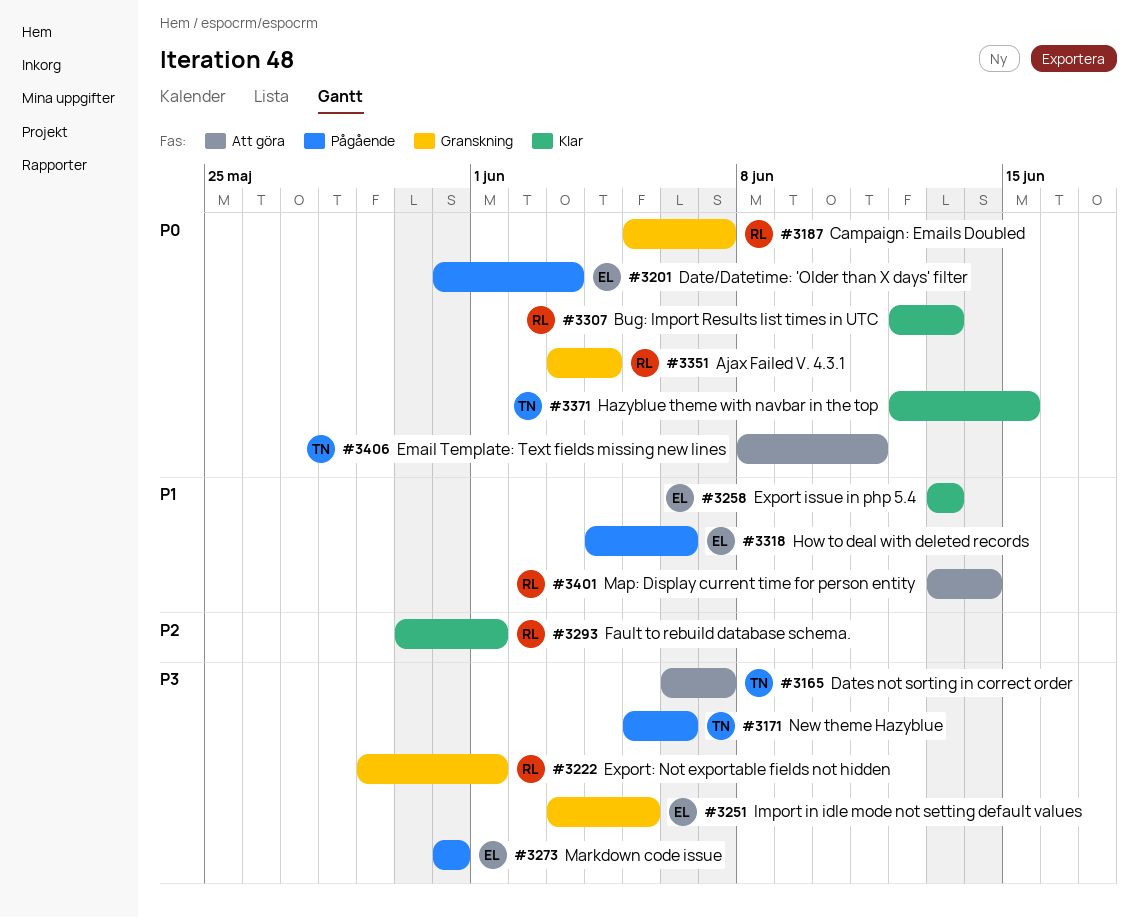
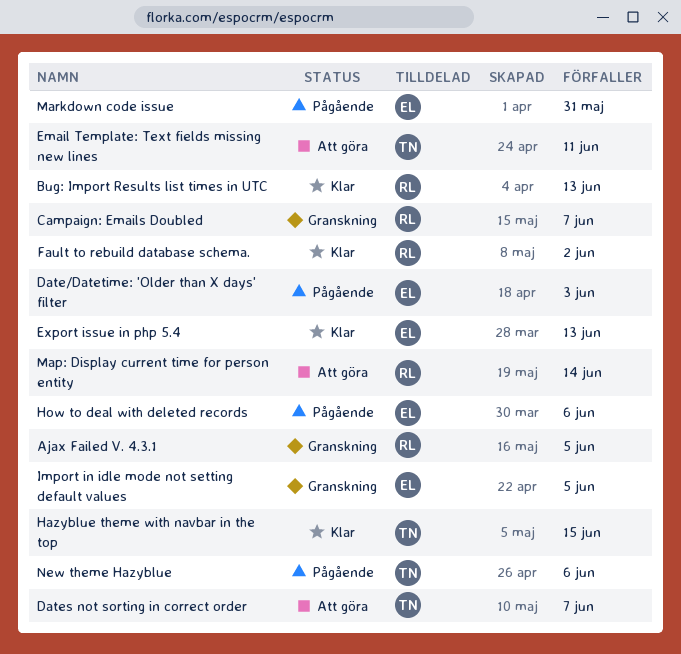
Ajax Failed V. 4.3.1, due: Jun 4 -> Jun 5
Export: Not exportable fields not hidden: present -> none
Fault to rebuild database schema., due: Jun 1 -> Jun 2

